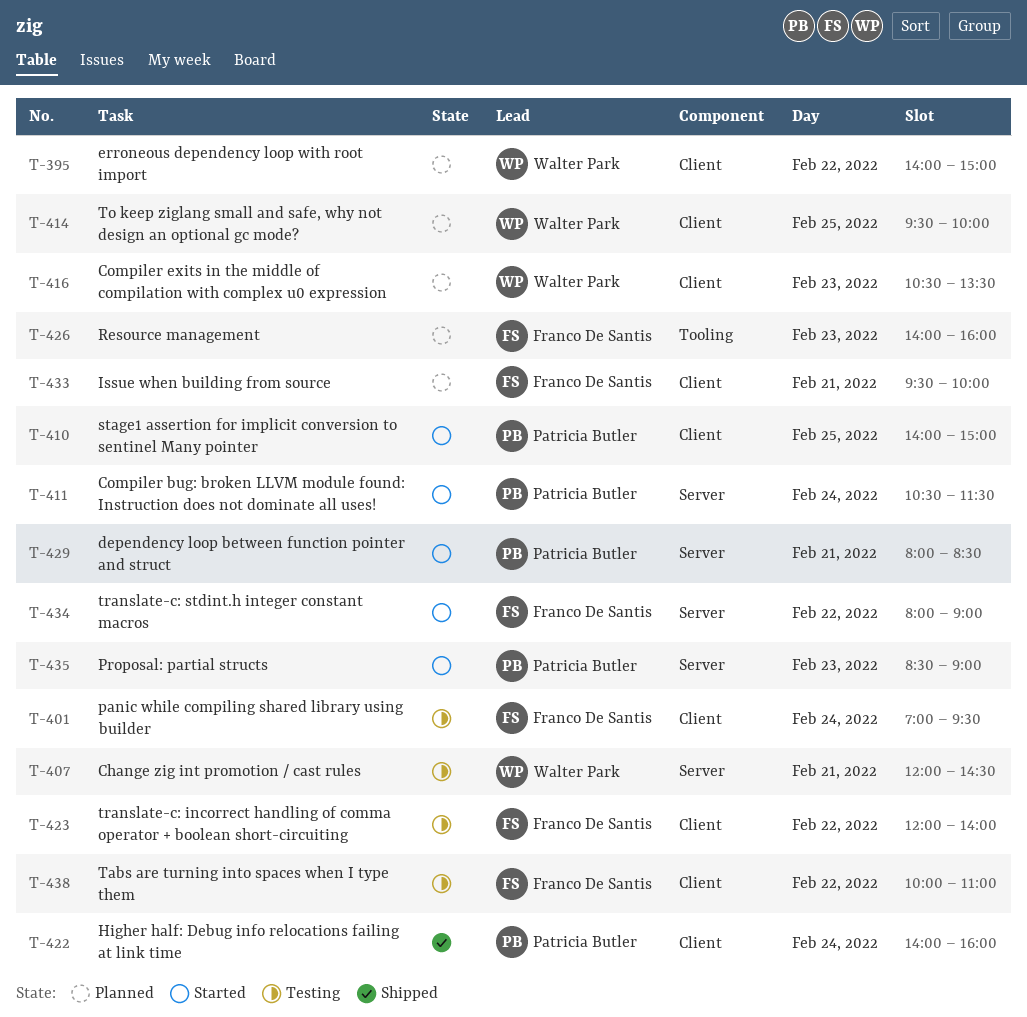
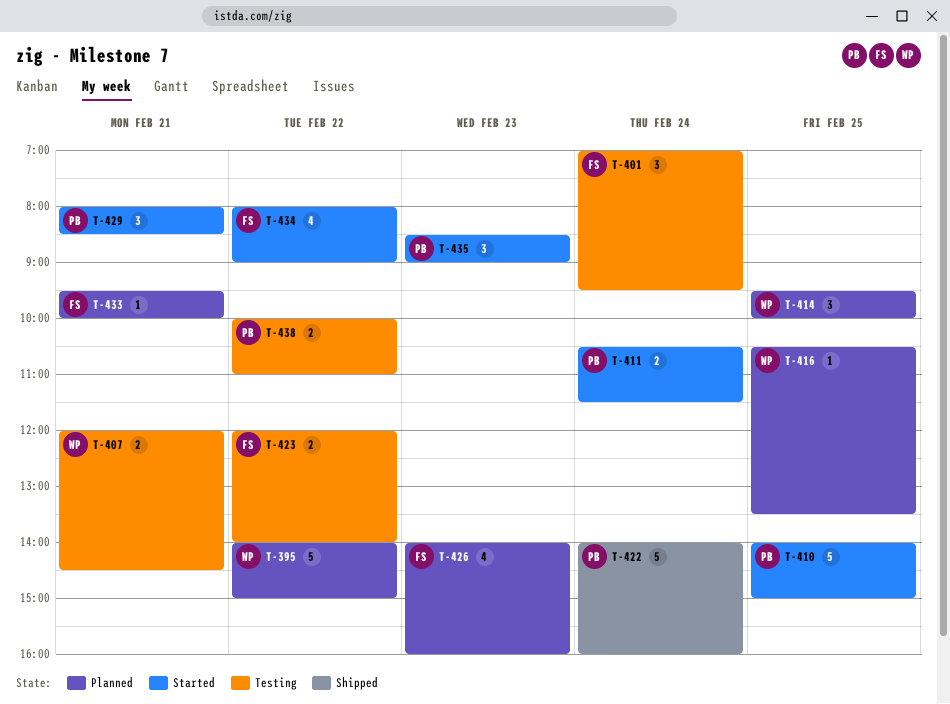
T-416, day: Feb 23 -> Feb 25
T-438, owner: Franco De Santis -> Patricia Butler

